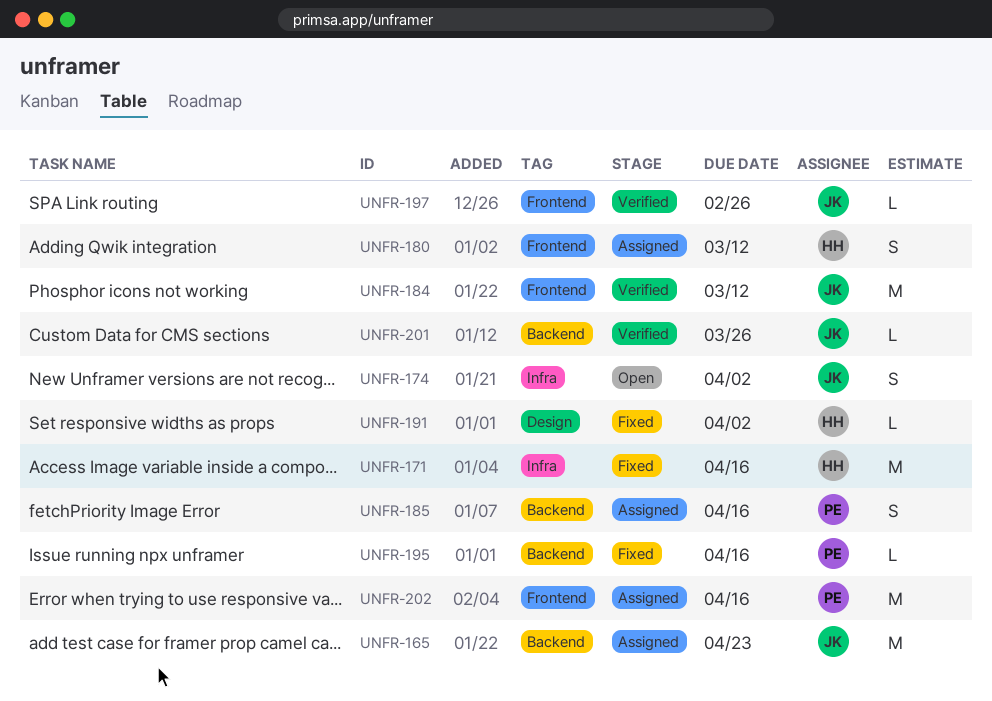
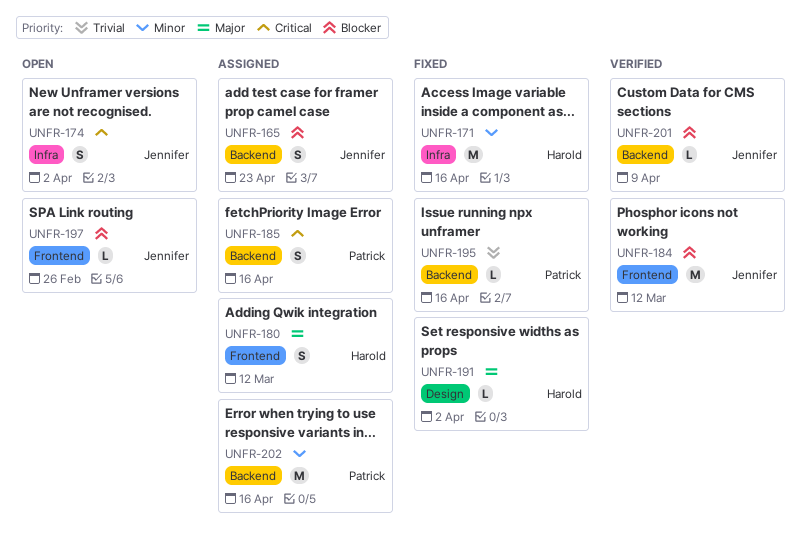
UNFR-165, estimate: M -> S
UNFR-197, status: Verified -> Open
UNFR-201, due: Mar 26 -> Apr 9
UNFR-202, label: Frontend -> Backend

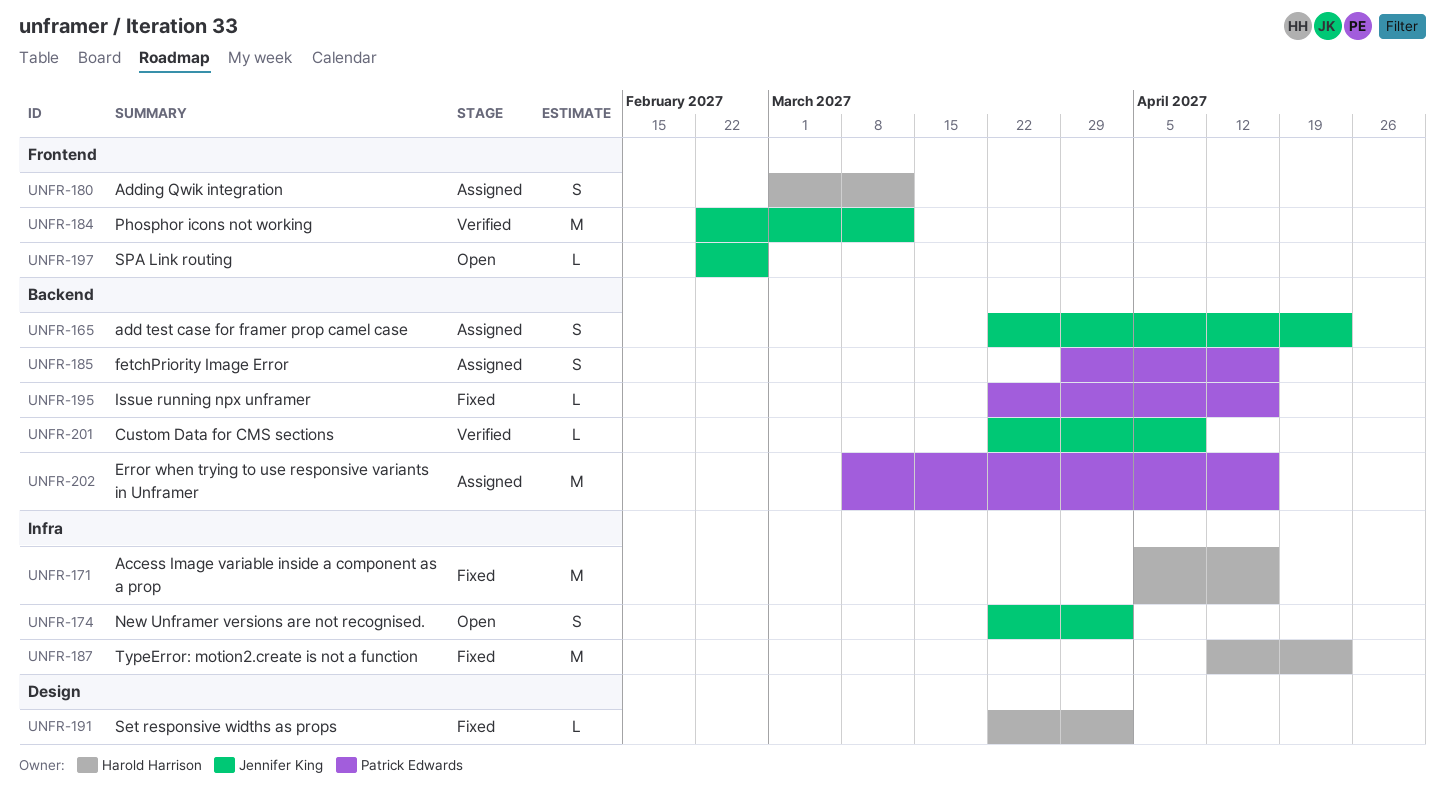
UNFR-187: none -> present

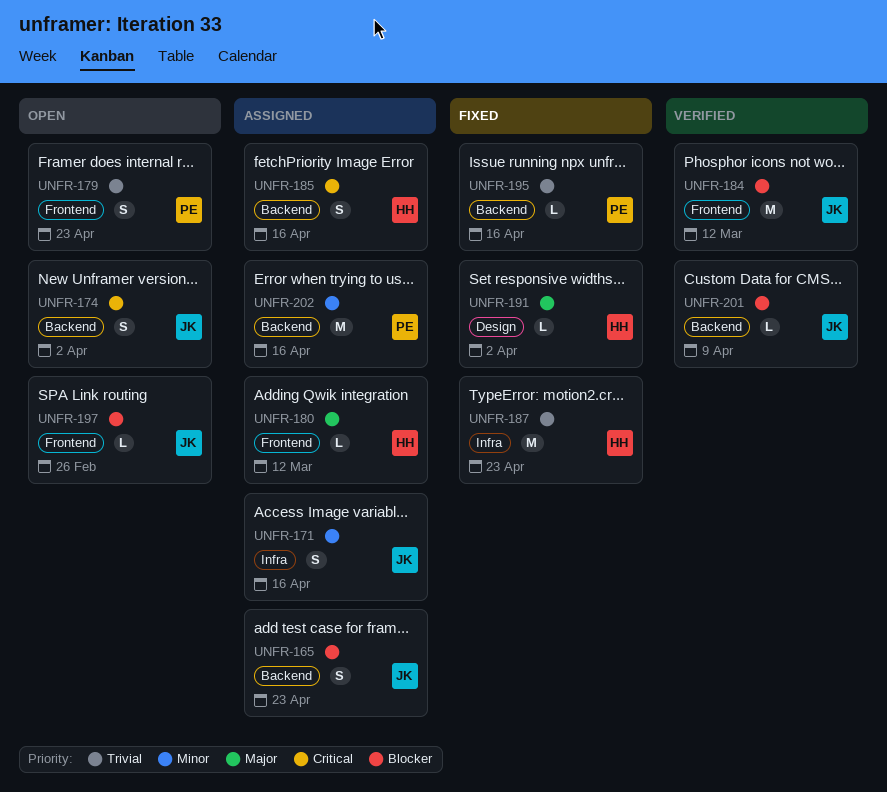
UNFR-171, status: Fixed -> Assigned
UNFR-171, owner: Harold Harrison -> Jennifer King
UNFR-171, estimate: M -> S
UNFR-174, label: Infra -> Backend
UNFR-179: none -> present
UNFR-180, estimate: S -> L
UNFR-185, owner: Patrick Edwards -> Harold Harrison

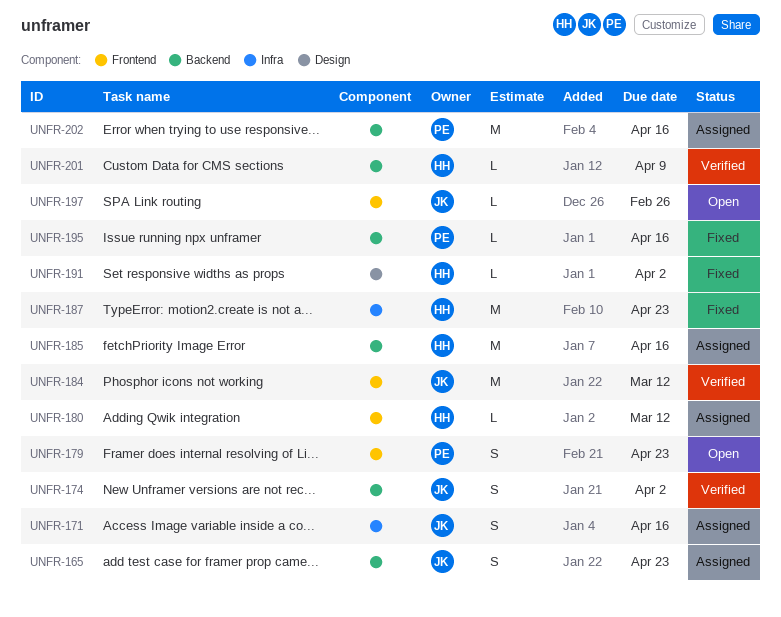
UNFR-174, status: Open -> Verified
UNFR-185, estimate: S -> M
UNFR-201, owner: JK -> HH

